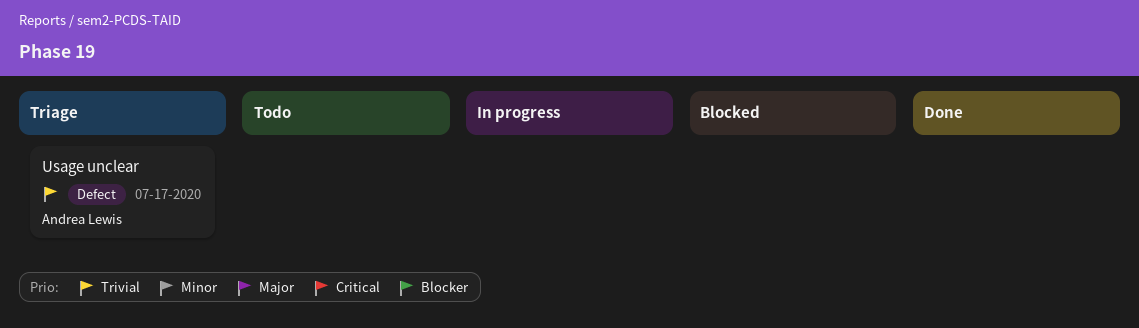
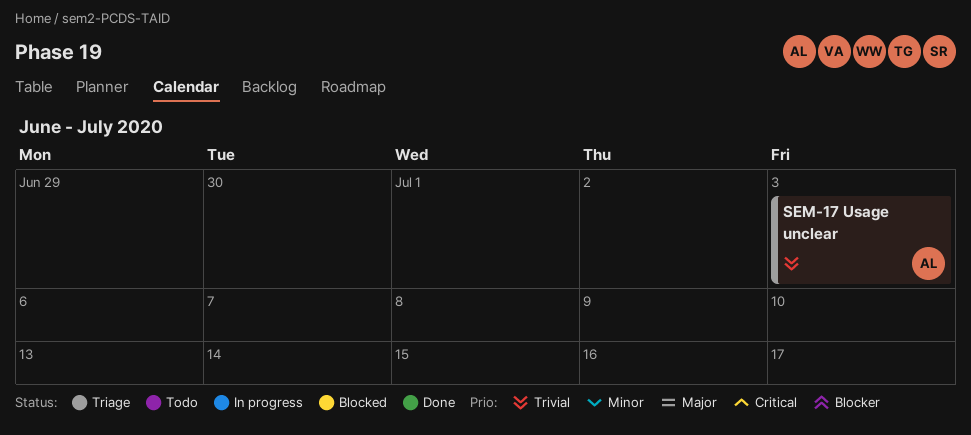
Usage unclear, due: Jul 17 -> Jul 3

